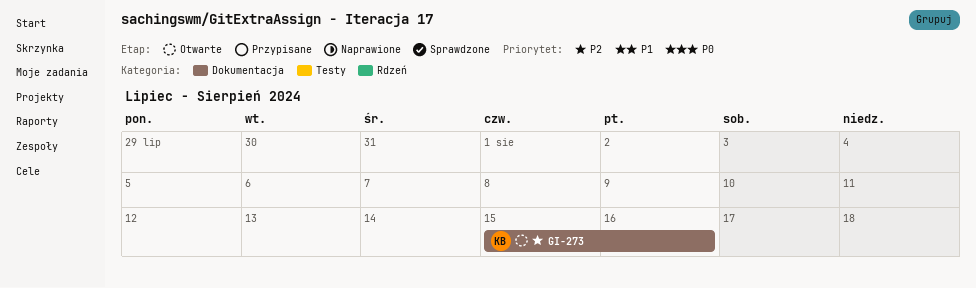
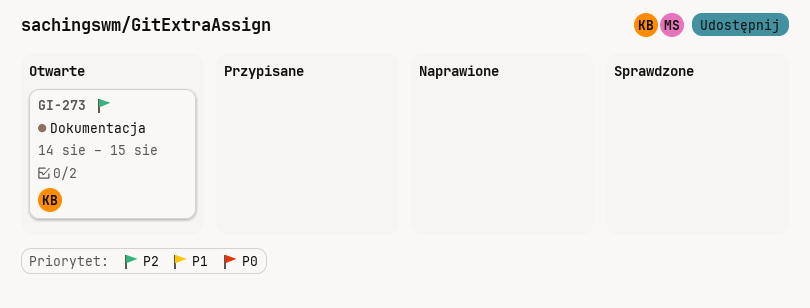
GI-273, start: Aug 15 -> Aug 14
GI-273, due: Aug 16 -> Aug 15

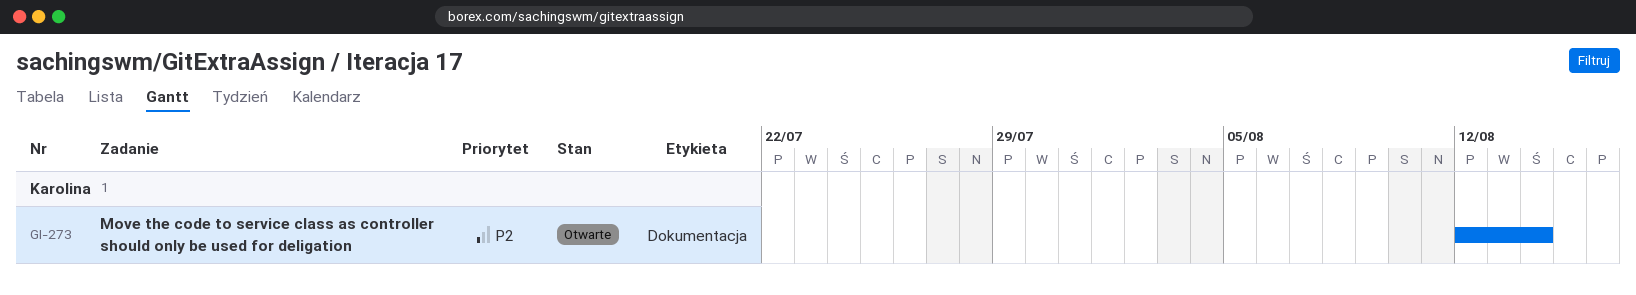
GI-273, start: Aug 14 -> Aug 12
GI-273, due: Aug 15 -> Aug 14

